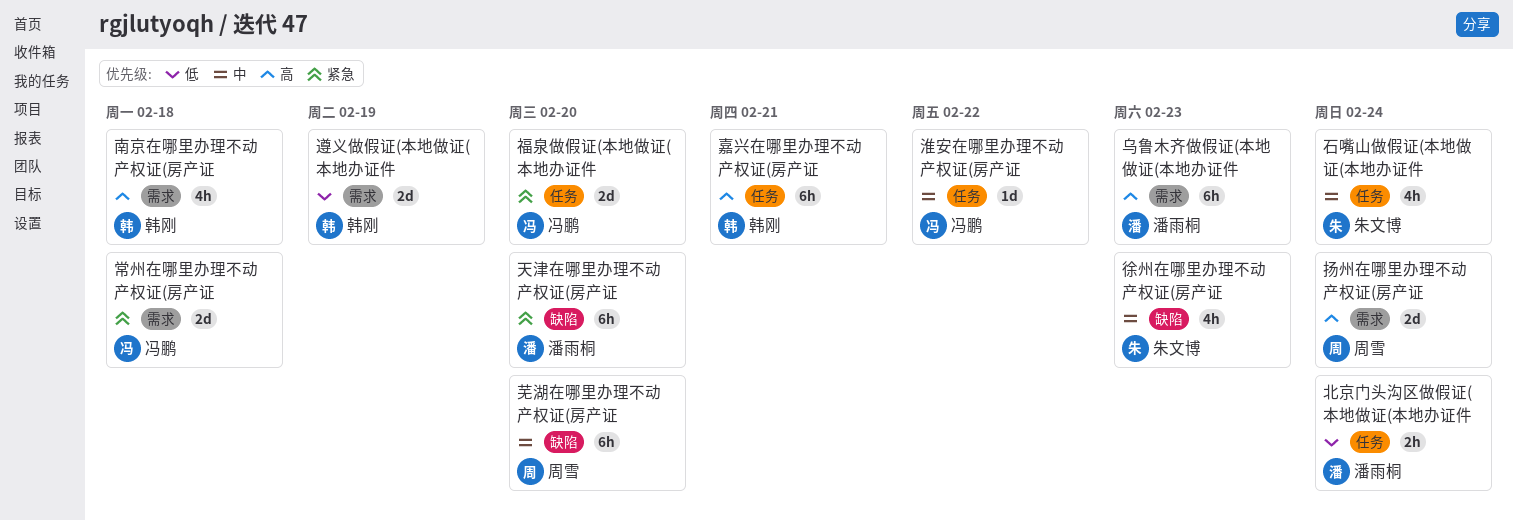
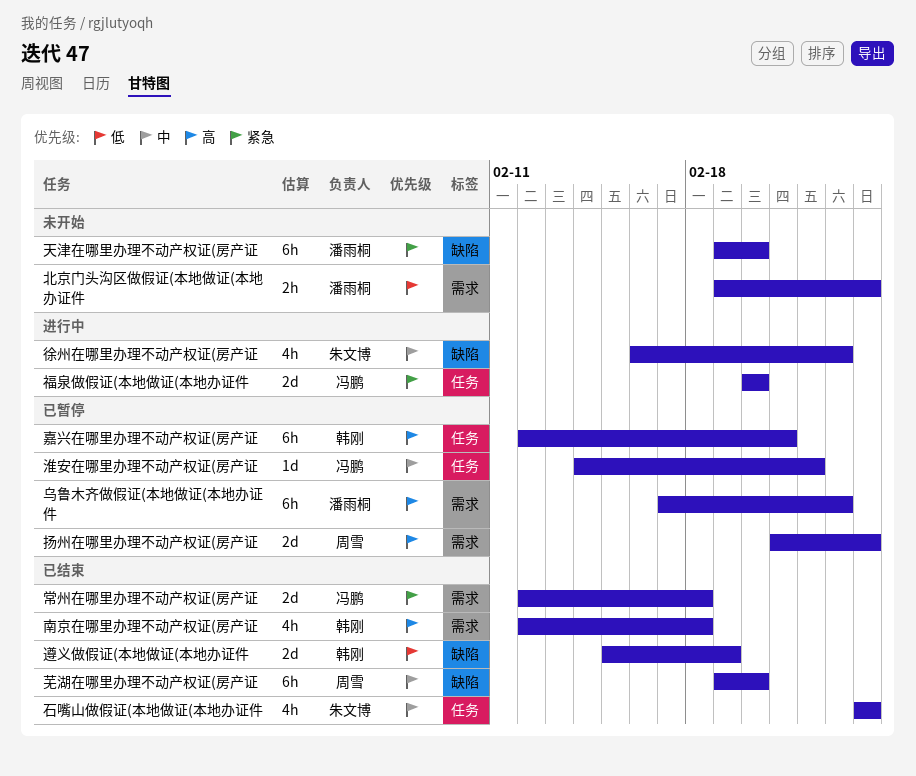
北京门头沟区做假证(本地做证(本地办证件, label: 任务 -> 需求
遵义做假证(本地做证(本地办证件, label: 需求 -> 缺陷

